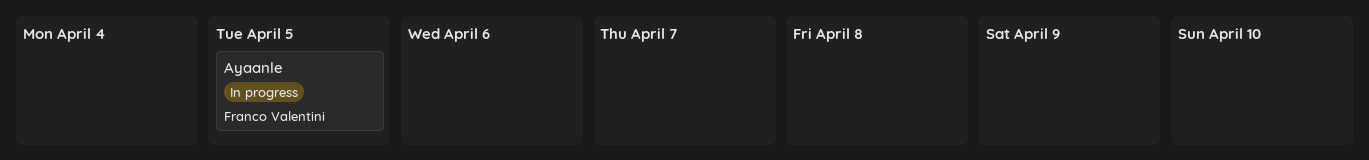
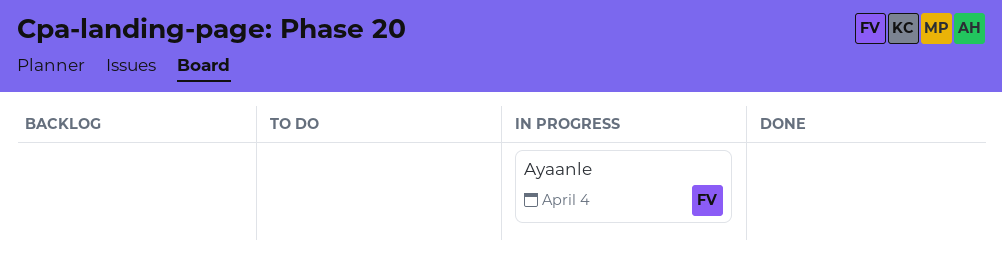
Ayaanle, day: Apr 5 -> Apr 4

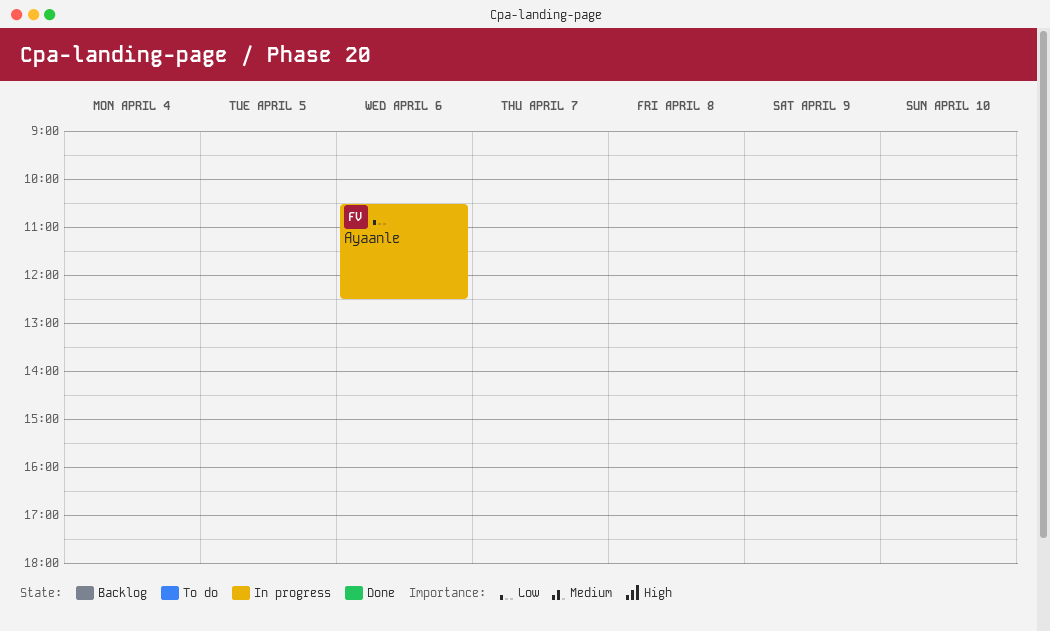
Ayaanle, day: Apr 4 -> Apr 6

